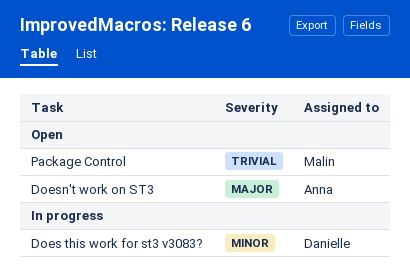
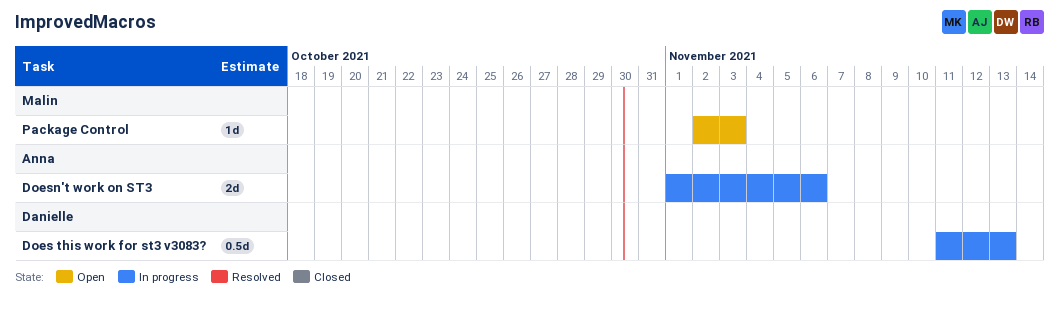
Doesn't work on ST3, status: Open -> In progress

